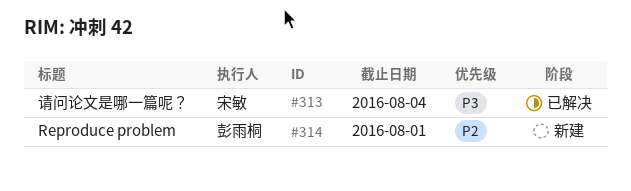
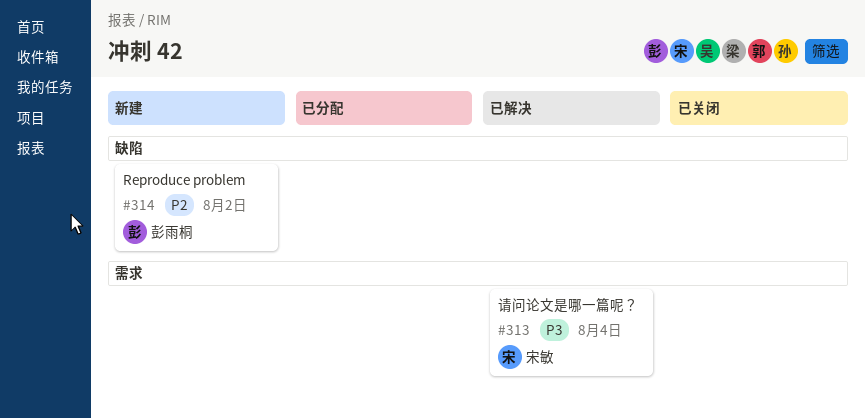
#314, due: Aug 1 -> Aug 2

